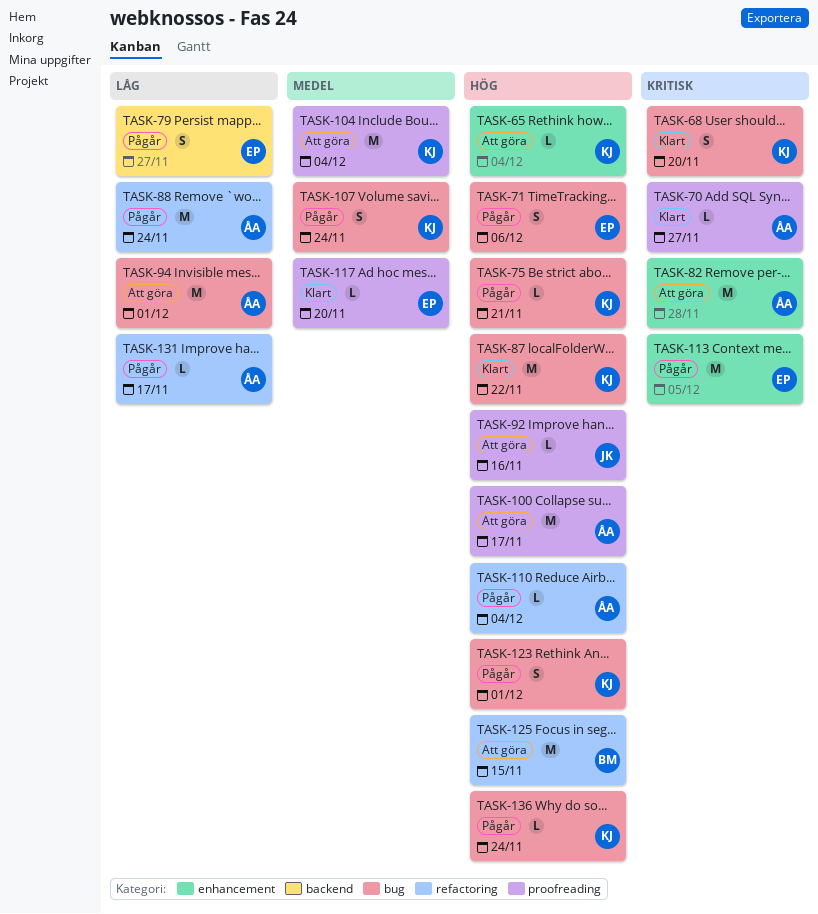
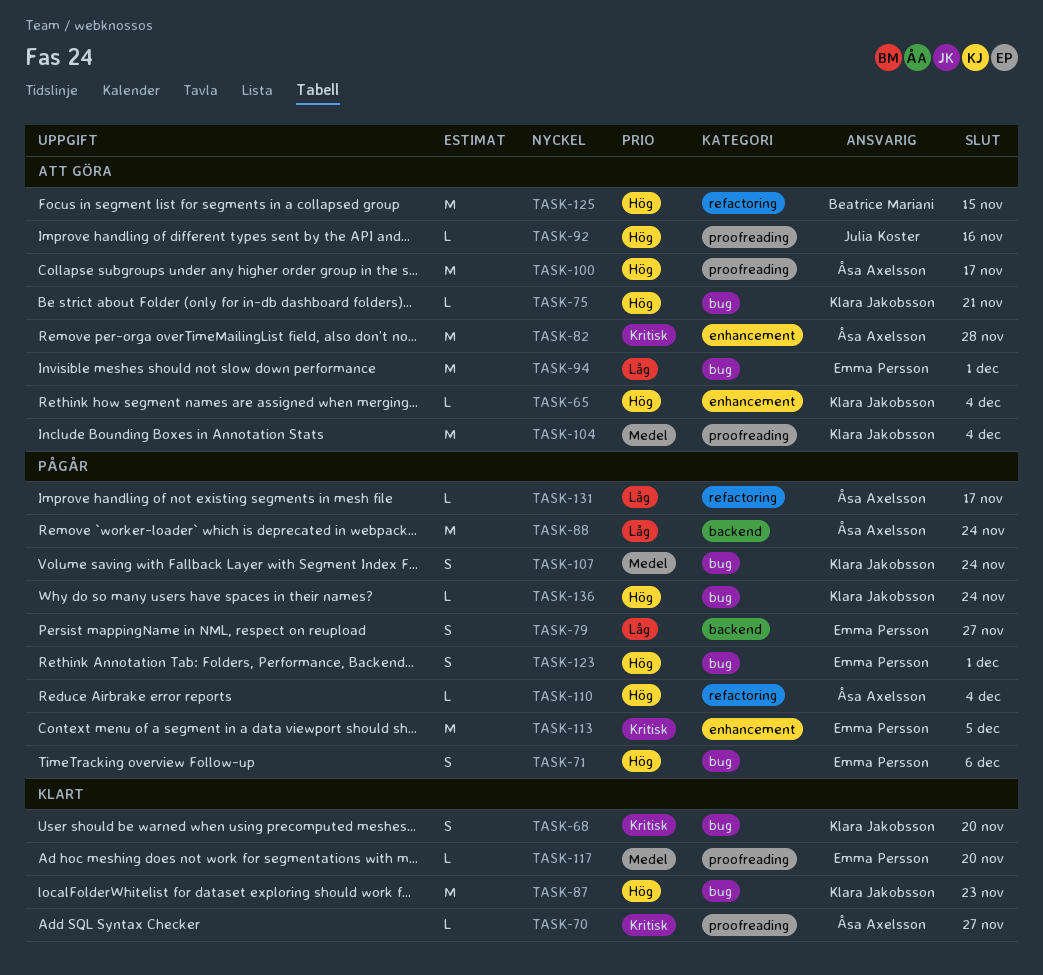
TASK-75, status: Pågår -> Att göra
TASK-87, due: Nov 22 -> Nov 23
TASK-88, label: refactoring -> backend
TASK-94, owner: Åsa Axelsson -> Emma Persson
TASK-123, owner: Klara Jakobsson -> Emma Persson

